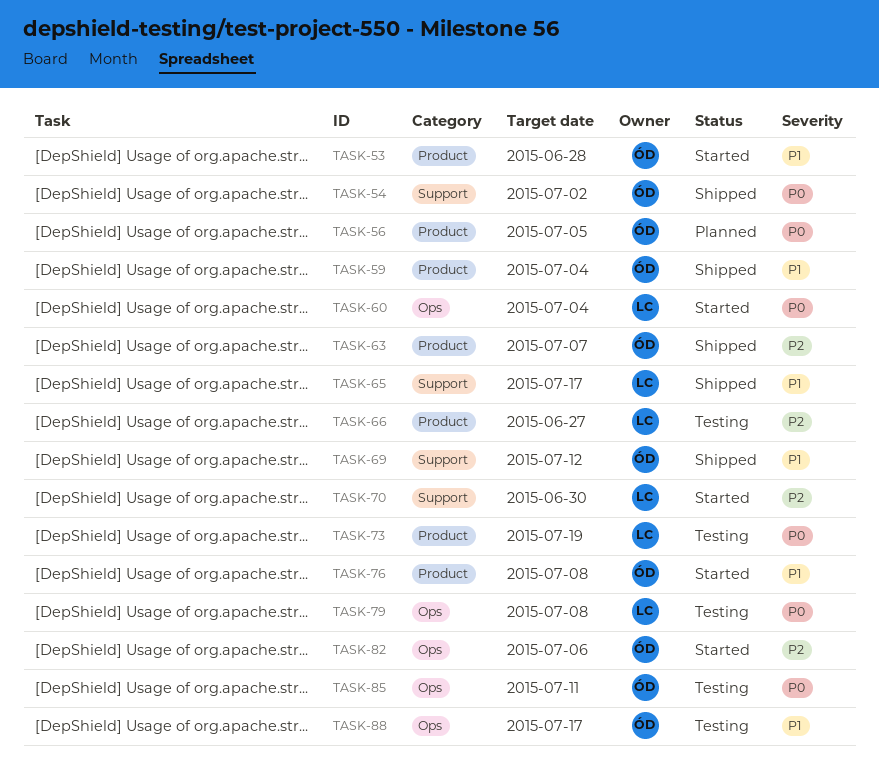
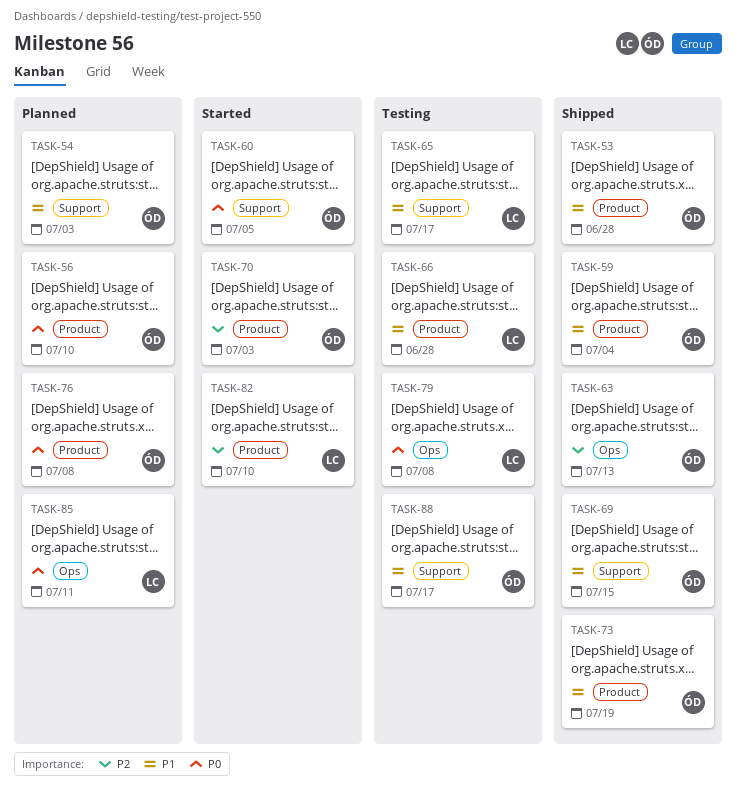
TASK-53, status: Started -> Shipped
TASK-54, status: Shipped -> Planned
TASK-54, priority: P0 -> P1
TASK-54, due: Jul 2 -> Jul 3
TASK-56, due: Jul 5 -> Jul 10
TASK-60, owner: LC -> ÓD
TASK-60, label: Ops -> Support
TASK-60, due: Jul 4 -> Jul 5
TASK-63, label: Product -> Ops
TASK-63, due: Jul 7 -> Jul 13
TASK-65, status: Shipped -> Testing
TASK-66, priority: P2 -> P1
TASK-66, due: Jun 27 -> Jun 28
TASK-69, due: Jul 12 -> Jul 15
TASK-70, owner: LC -> ÓD
TASK-70, label: Support -> Product
TASK-70, due: Jun 30 -> Jul 3
TASK-73, status: Testing -> Shipped
TASK-73, owner: LC -> ÓD
TASK-73, priority: P0 -> P1
TASK-76, status: Started -> Planned
TASK-76, priority: P1 -> P0
TASK-82, owner: ÓD -> LC
TASK-82, label: Ops -> Product
TASK-82, due: Jul 6 -> Jul 10
TASK-85, status: Testing -> Planned
TASK-85, owner: ÓD -> LC
TASK-88, label: Ops -> Support

